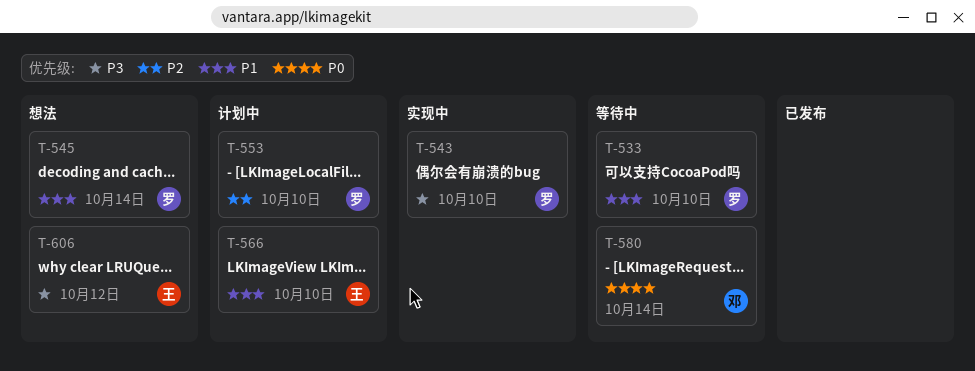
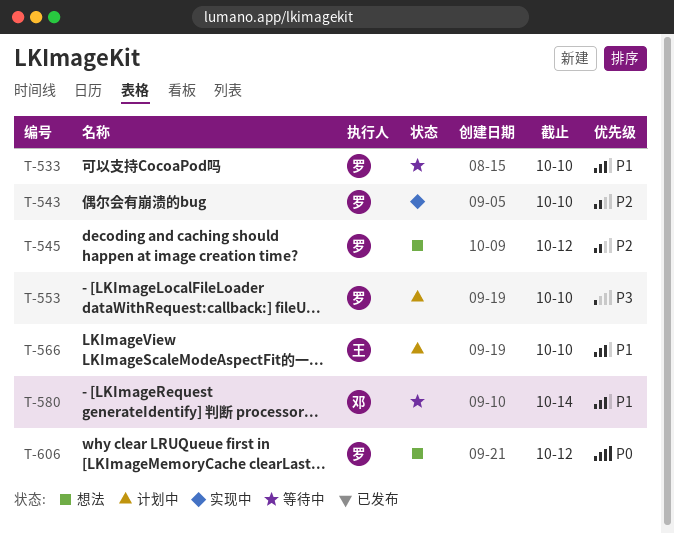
T-543, priority: P3 -> P2
T-545, priority: P1 -> P2
T-545, due: Oct 14 -> Oct 12
T-553, priority: P2 -> P3
T-580, priority: P0 -> P1
T-606, owner: 王 -> 罗
T-606, priority: P3 -> P0

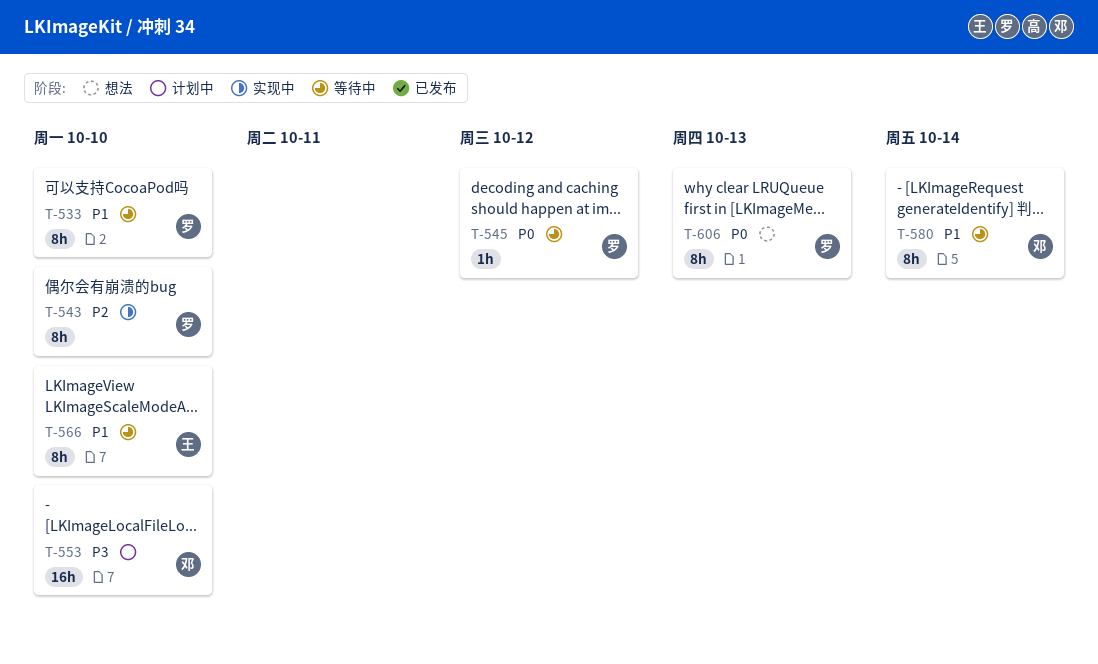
T-545, status: 想法 -> 等待中
T-545, priority: P2 -> P0
T-553, owner: 罗 -> 邓
T-566, status: 计划中 -> 等待中
T-606, due: Oct 12 -> Oct 13

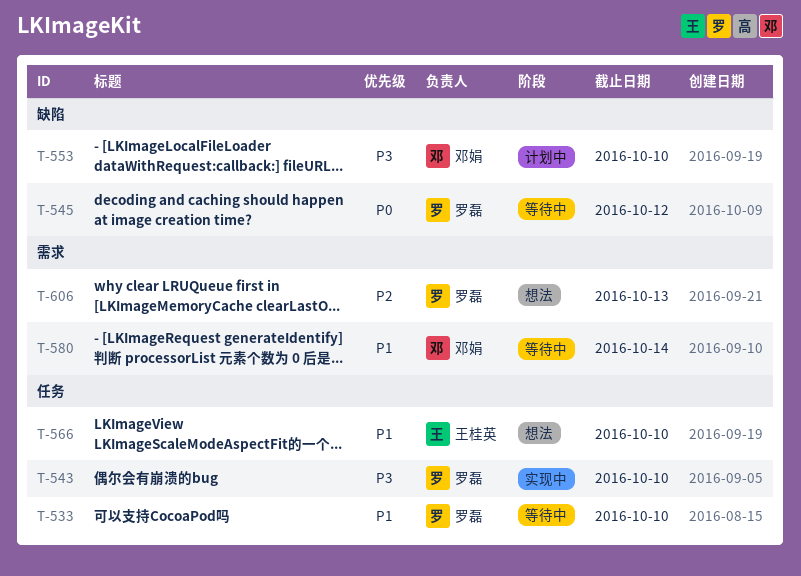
T-543, priority: P2 -> P3
T-566, status: 等待中 -> 想法
T-606, priority: P0 -> P2

